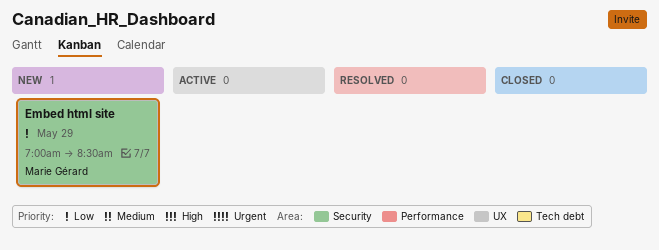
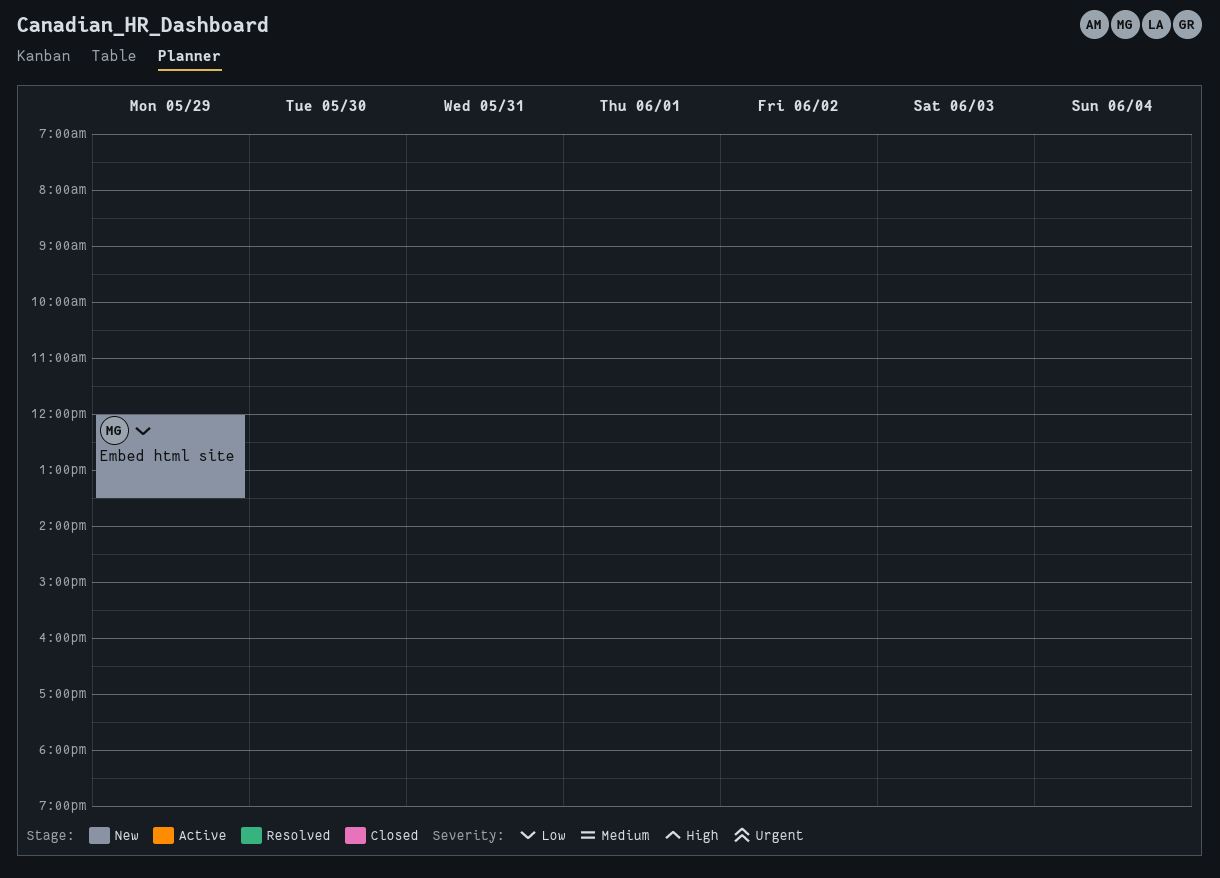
Embed html site, begins: 07:00 -> 12:00
Embed html site, ends: 08:30 -> 13:30

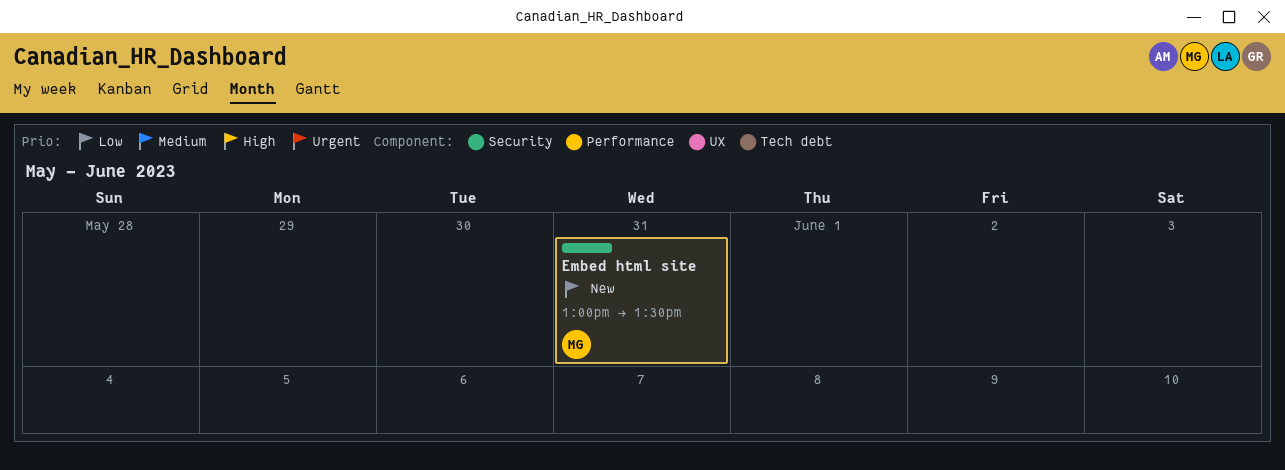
Embed html site, day: May 29 -> May 31
Embed html site, begins: 12:00 -> 13:00

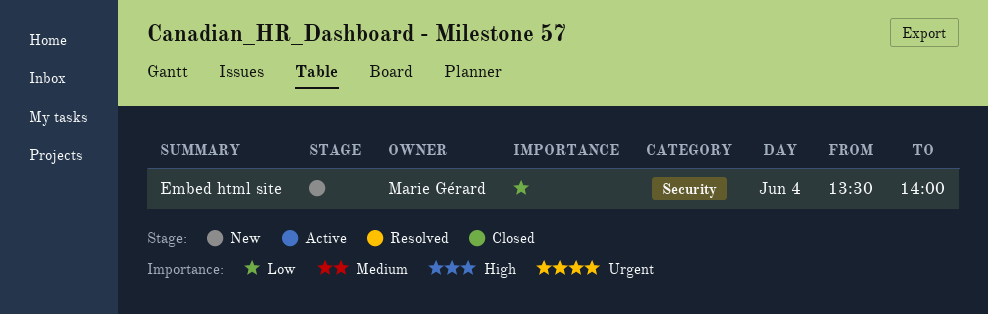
Embed html site, day: May 31 -> Jun 4
Embed html site, begins: 13:00 -> 13:30
Embed html site, ends: 13:30 -> 14:00

